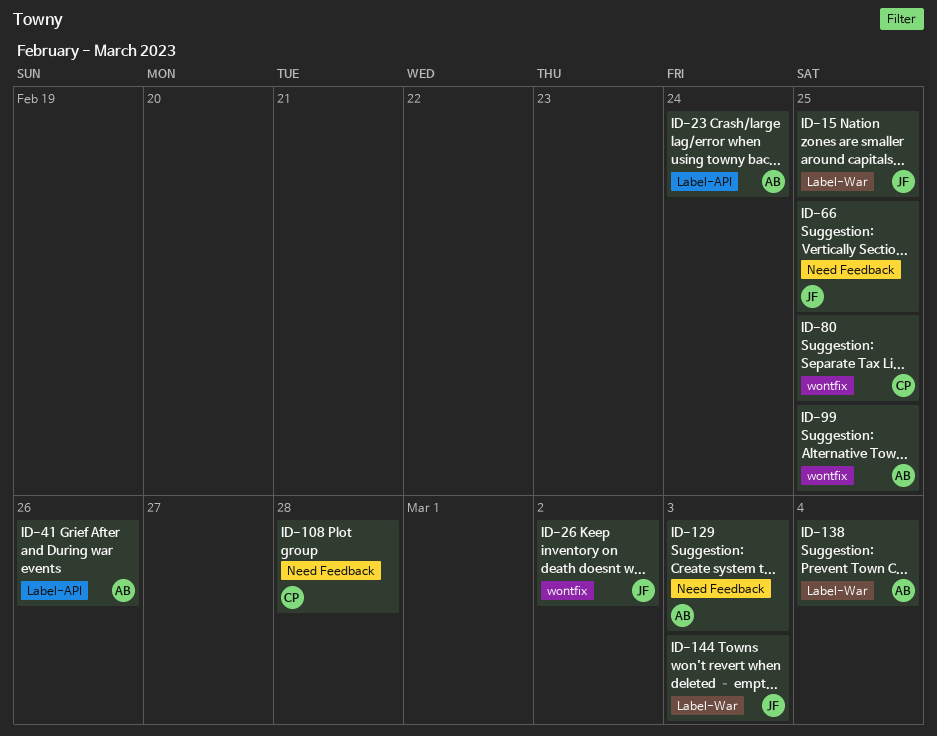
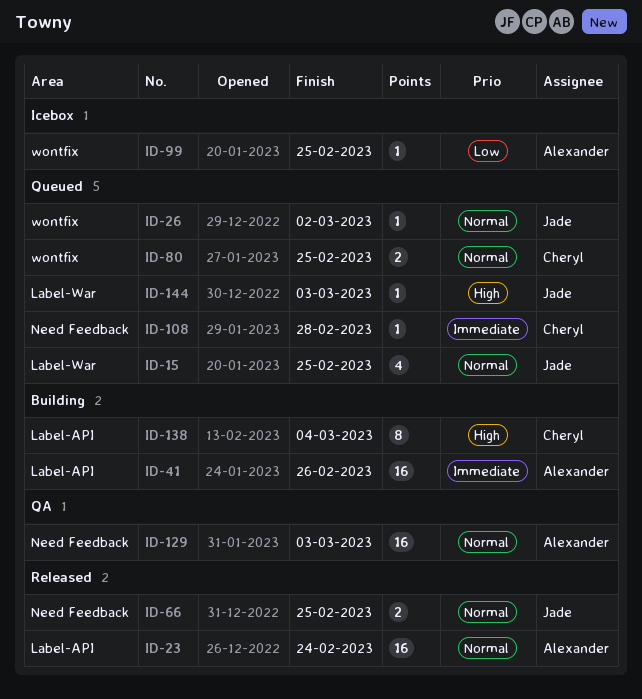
ID-138, owner: Alexander -> Cheryl
ID-138, label: Label-War -> Label-API

